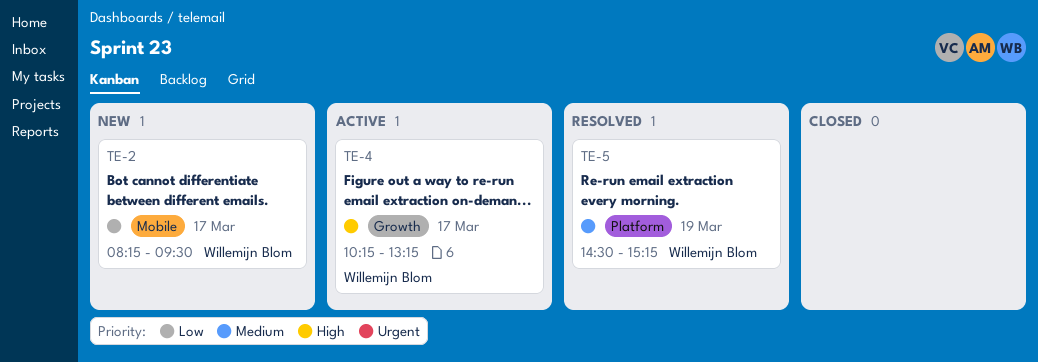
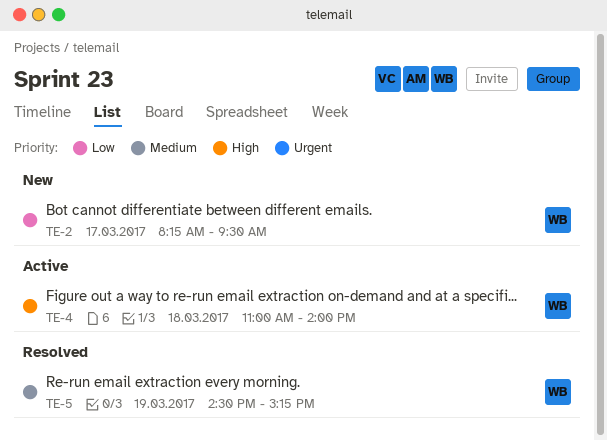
TE-4, day: Mar 17 -> Mar 18
TE-4, begins: 10:15 -> 11:00
TE-4, ends: 13:15 -> 14:00

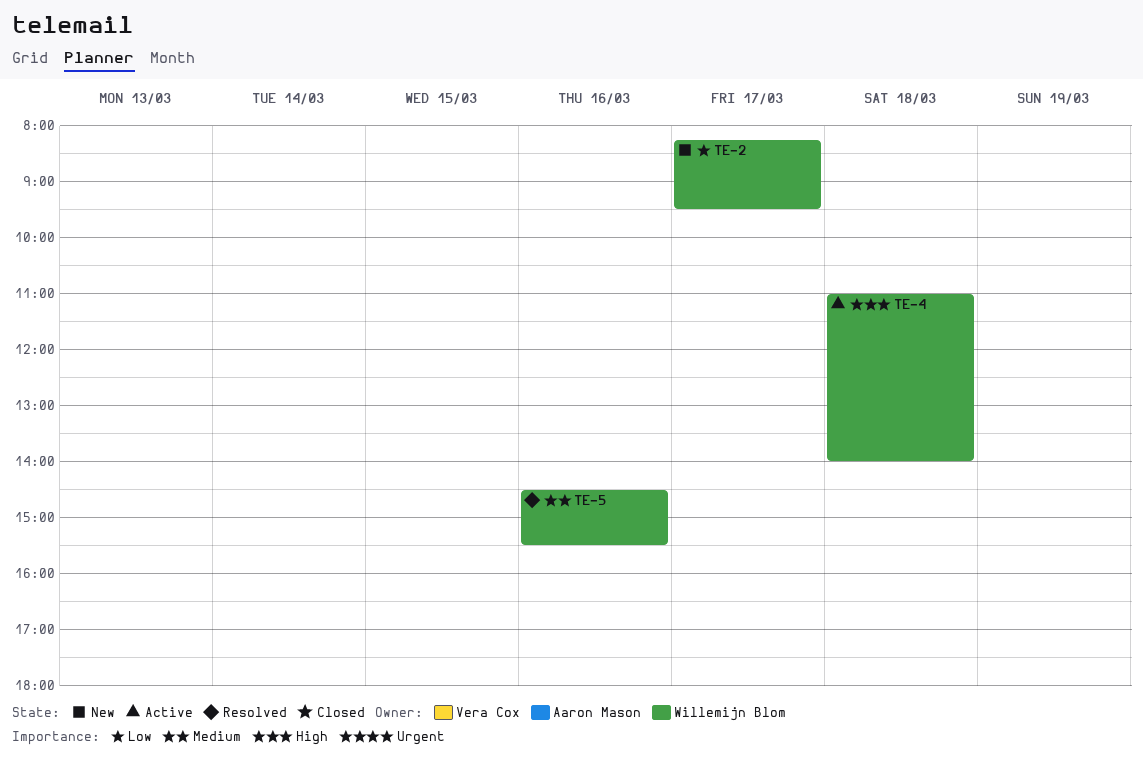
TE-5, day: Mar 19 -> Mar 16
TE-5, ends: 15:15 -> 15:30

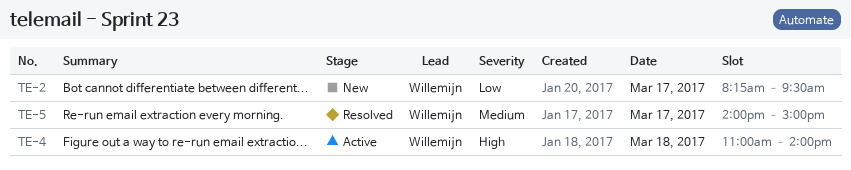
TE-5, day: Mar 16 -> Mar 17
TE-5, begins: 14:30 -> 14:00
TE-5, ends: 15:30 -> 15:00

